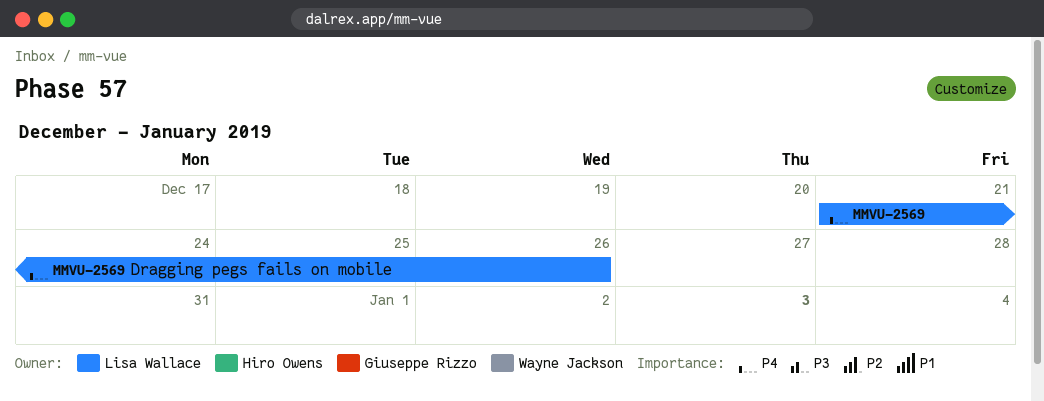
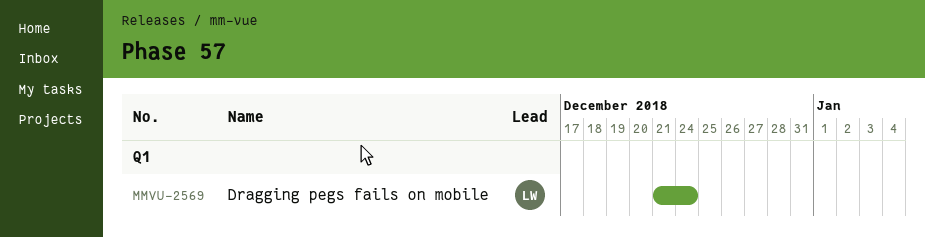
MMVU-2569, due: Dec 26 -> Dec 24

